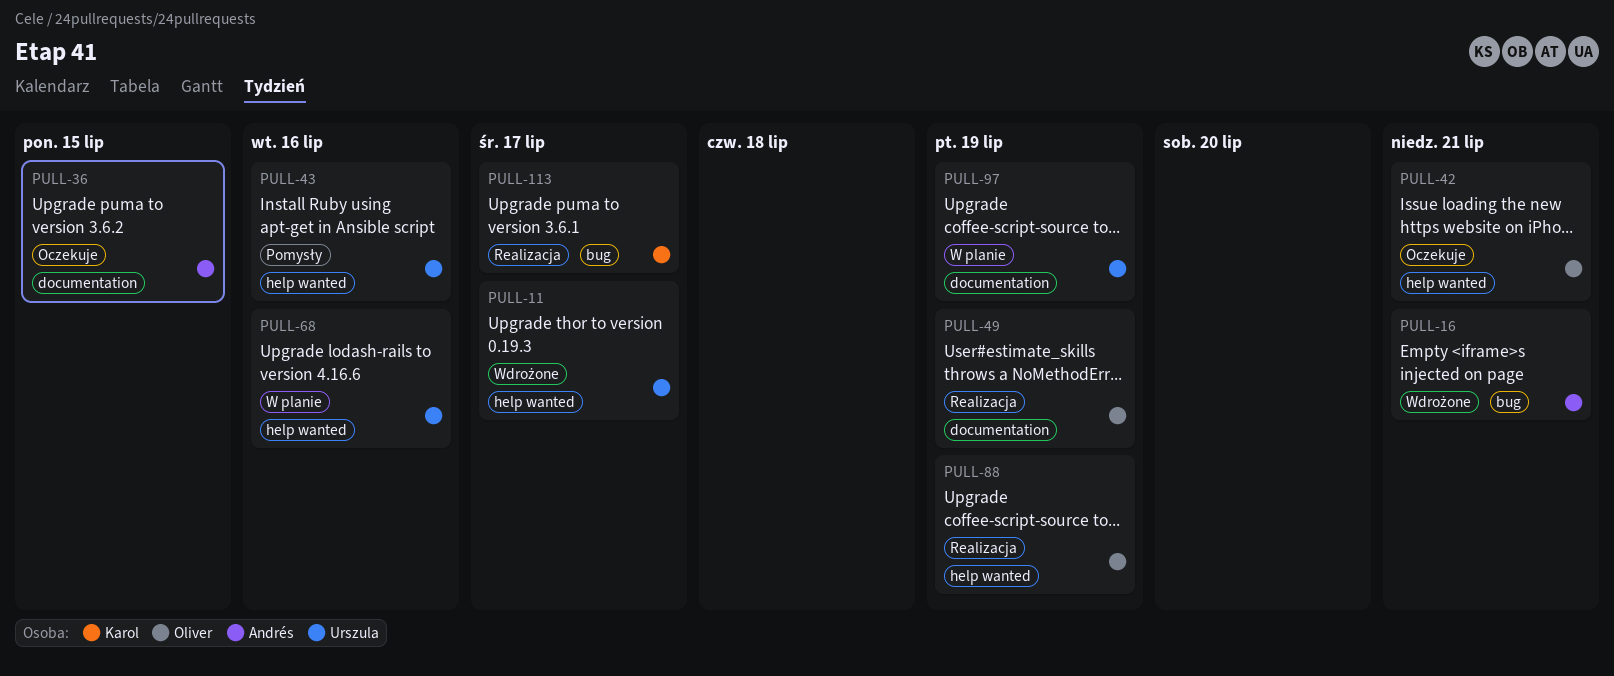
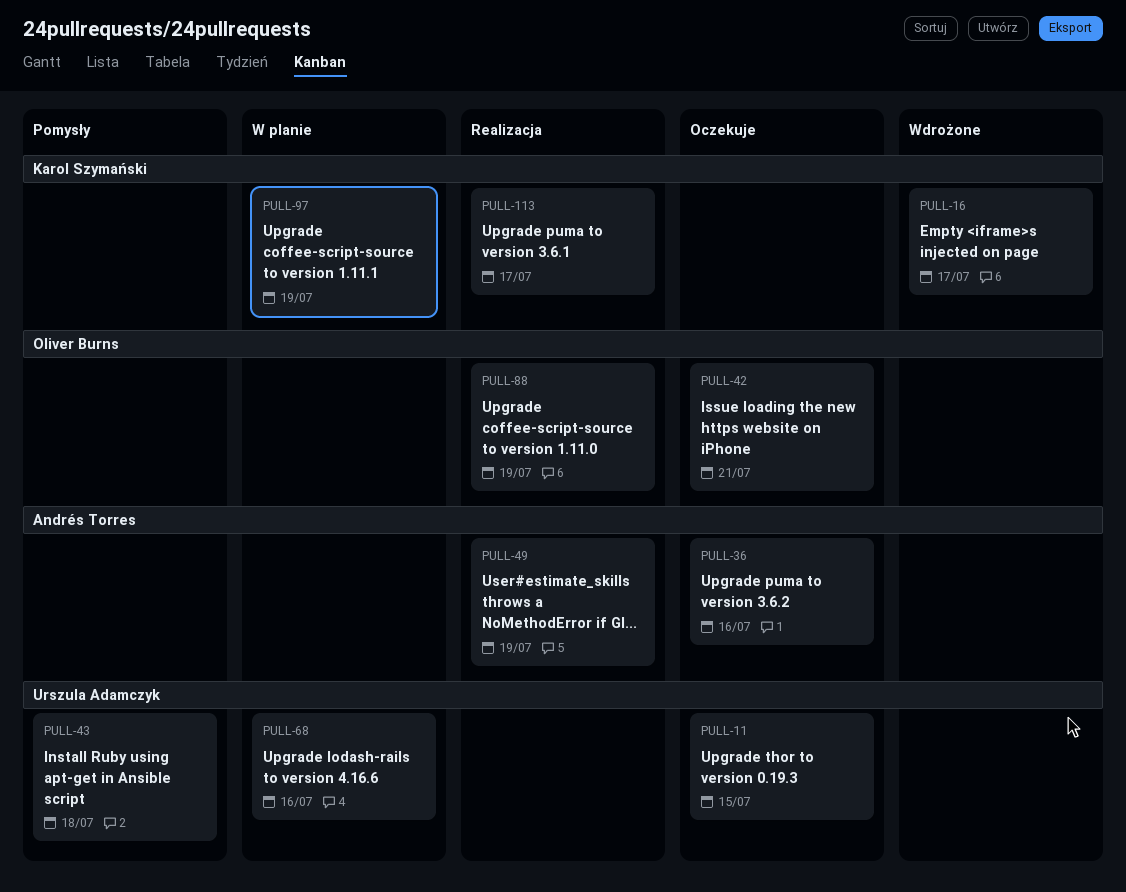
PULL-11, status: Wdrożone -> Oczekuje
PULL-11, due: Jul 17 -> Jul 15
PULL-16, owner: Andrés Torres -> Karol Szymański
PULL-16, due: Jul 21 -> Jul 17
PULL-36, due: Jul 15 -> Jul 16
PULL-43, due: Jul 16 -> Jul 18
PULL-49, owner: Oliver Burns -> Andrés Torres
PULL-97, owner: Urszula Adamczyk -> Karol Szymański

